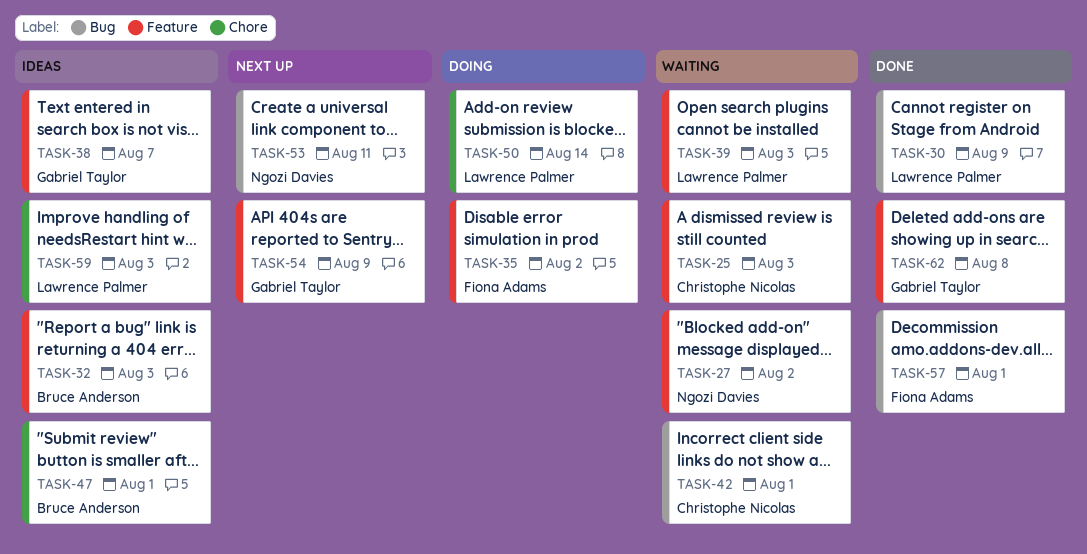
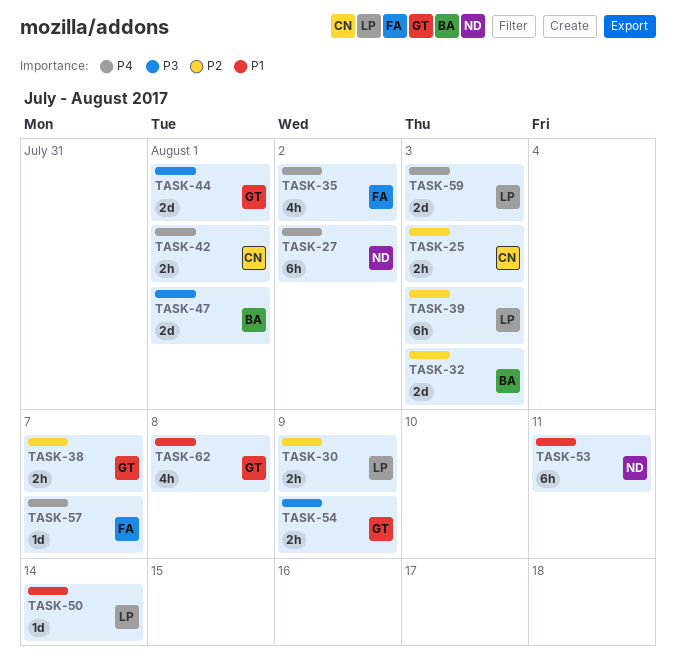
TASK-44: none -> present
TASK-57, due: Aug 1 -> Aug 7

